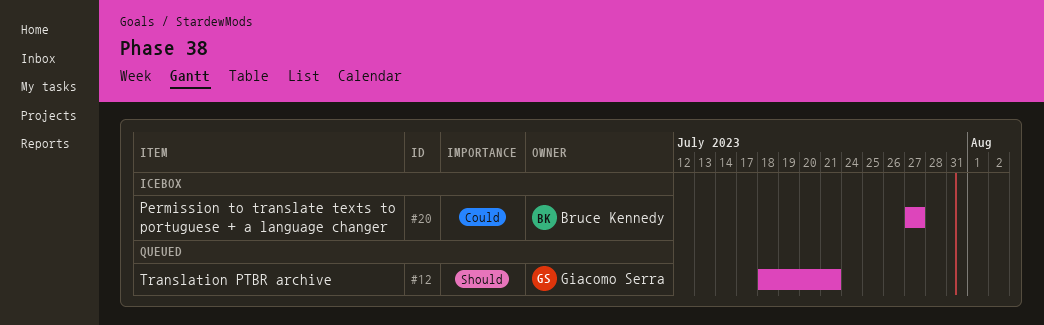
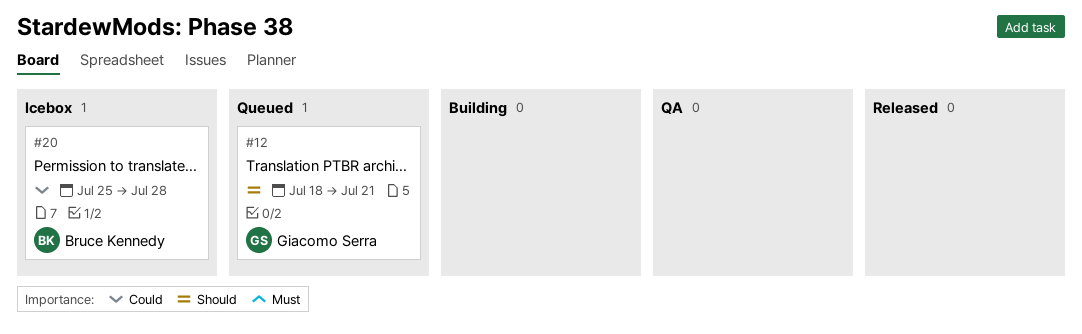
#20, start: Jul 27 -> Jul 25
#20, due: Jul 27 -> Jul 28

